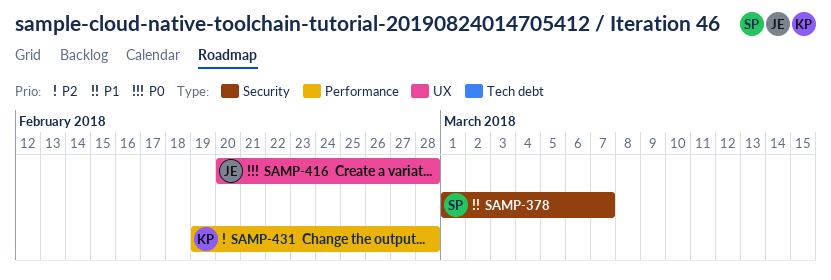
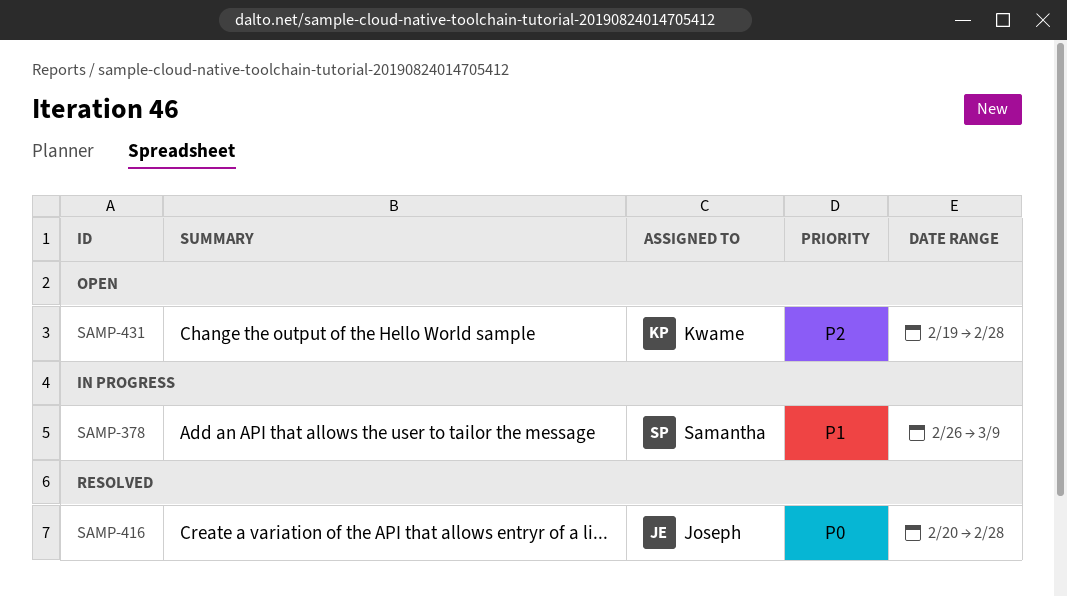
SAMP-378, start: Mar 1 -> Feb 26
SAMP-378, due: Mar 7 -> Mar 9

